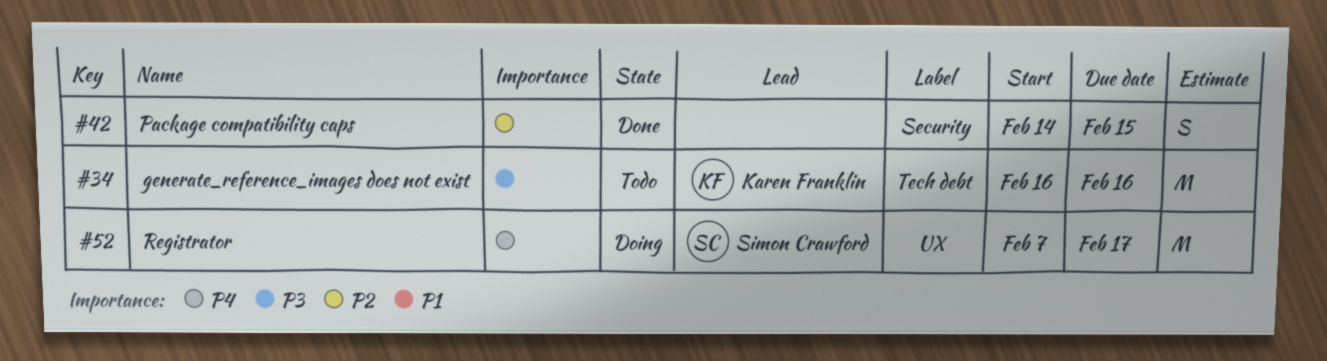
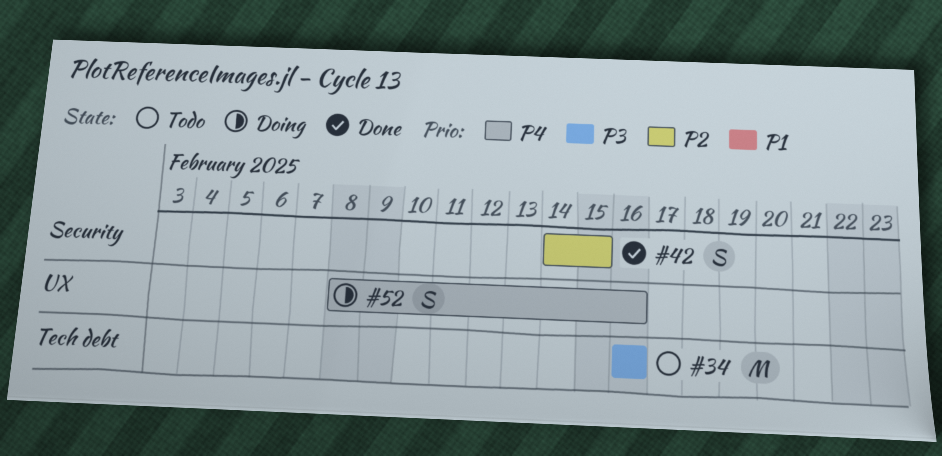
#52, estimate: M -> S
#52, start: Feb 7 -> Feb 8
#52, due: Feb 17 -> Feb 16

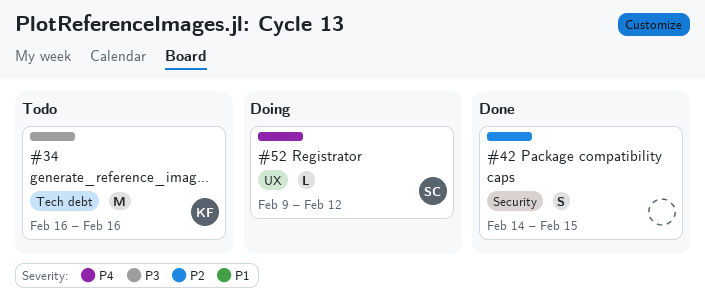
#52, estimate: S -> L
#52, start: Feb 8 -> Feb 9
#52, due: Feb 16 -> Feb 12

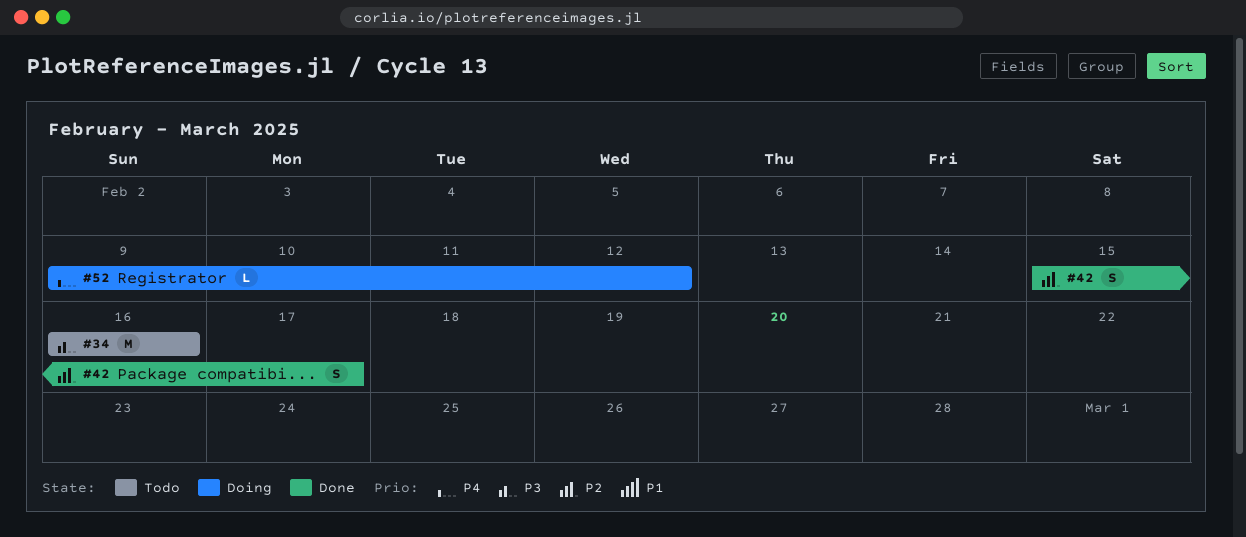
#42, start: Feb 14 -> Feb 15
#42, due: Feb 15 -> Feb 17

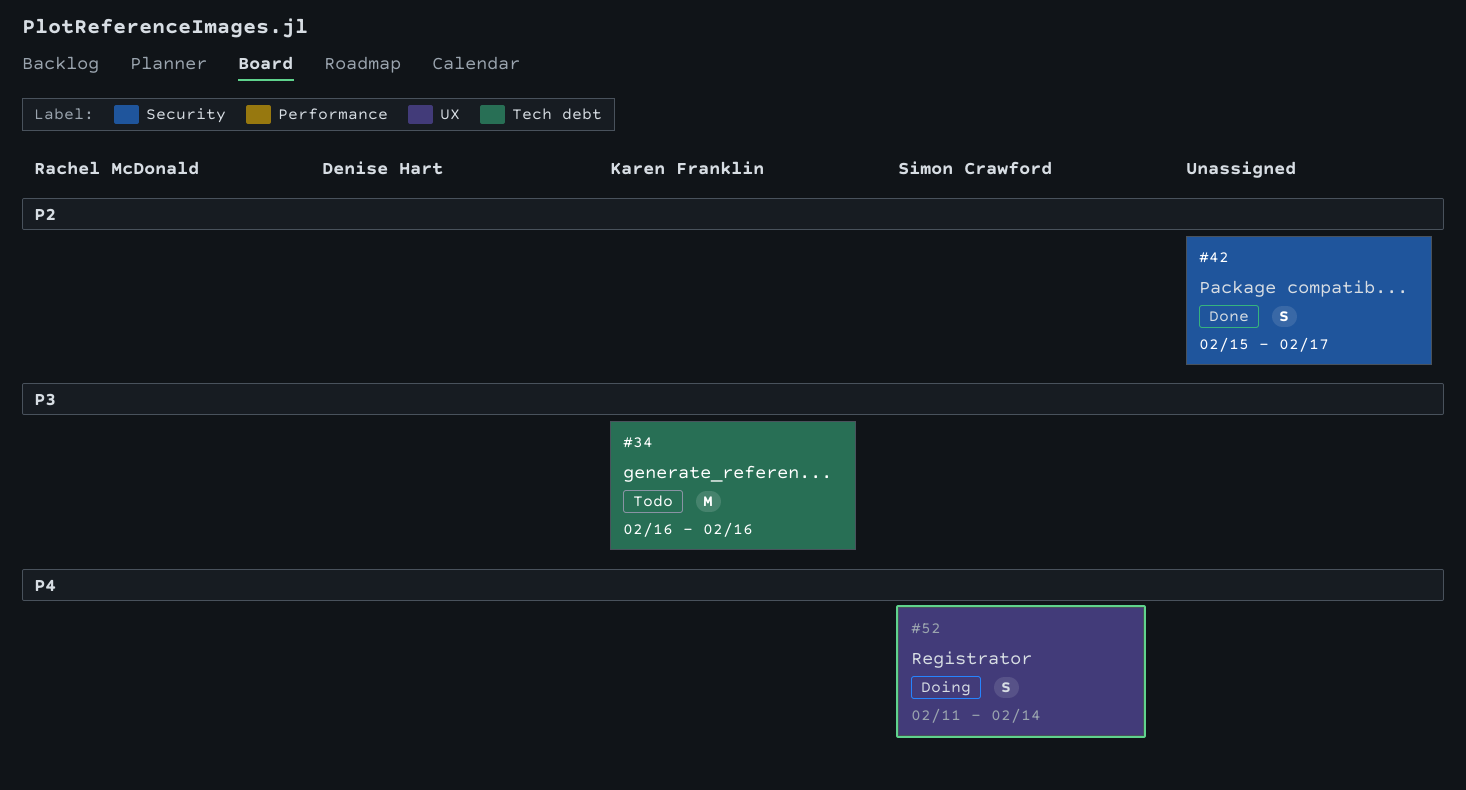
#52, estimate: L -> S
#52, start: Feb 9 -> Feb 11
#52, due: Feb 12 -> Feb 14

